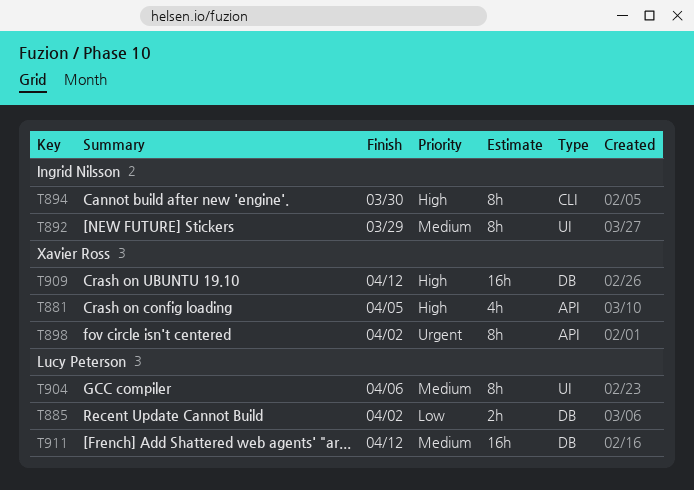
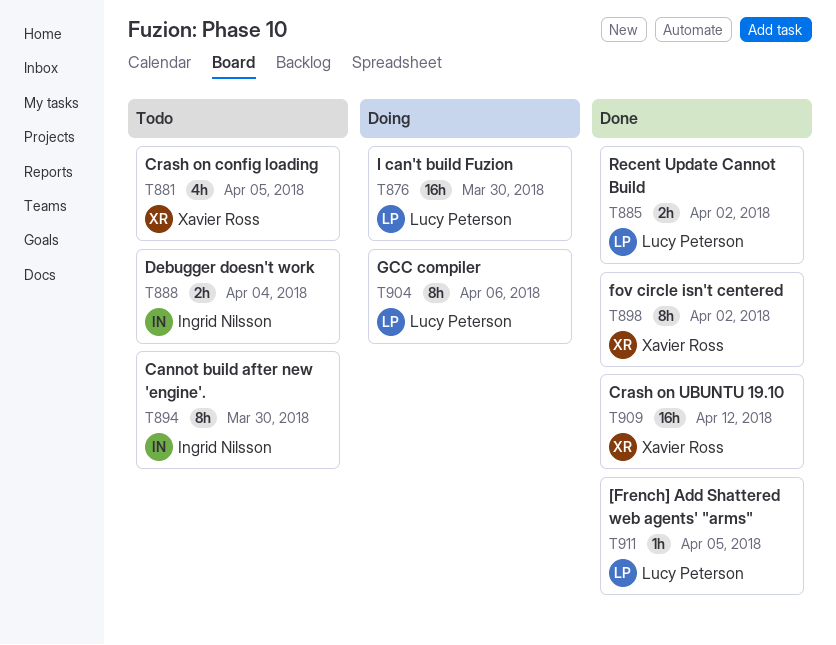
T876: none -> present
T888: none -> present
T892: present -> none
T911, estimate: 16h -> 1h
T911, due: Apr 12 -> Apr 5

